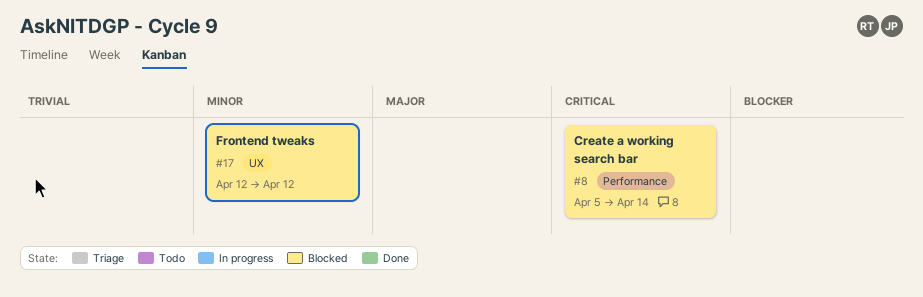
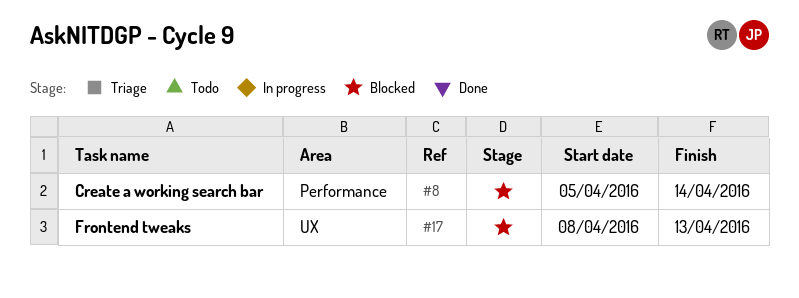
#17, start: Apr 12 -> Apr 8
#17, due: Apr 12 -> Apr 13

